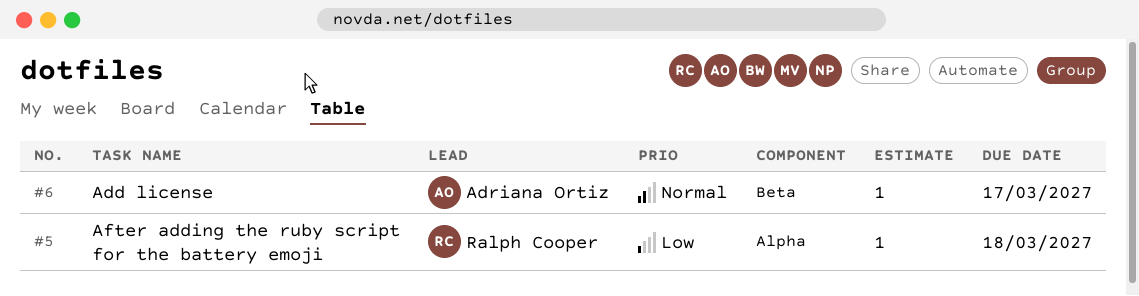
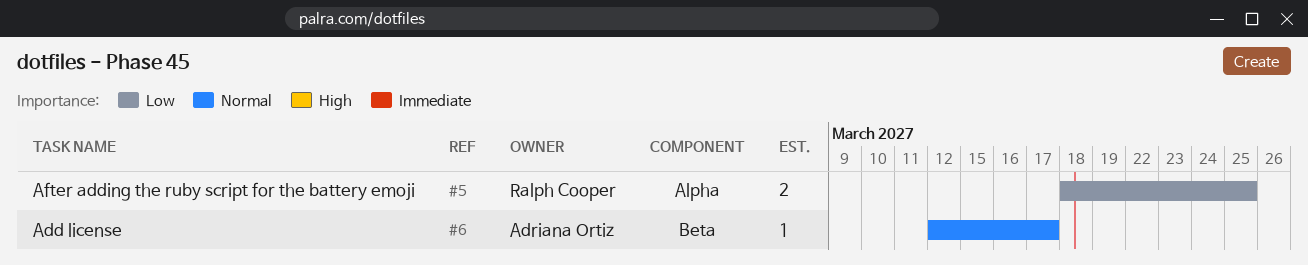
#5, estimate: 1 -> 2
#5, due: Mar 18 -> Mar 25

